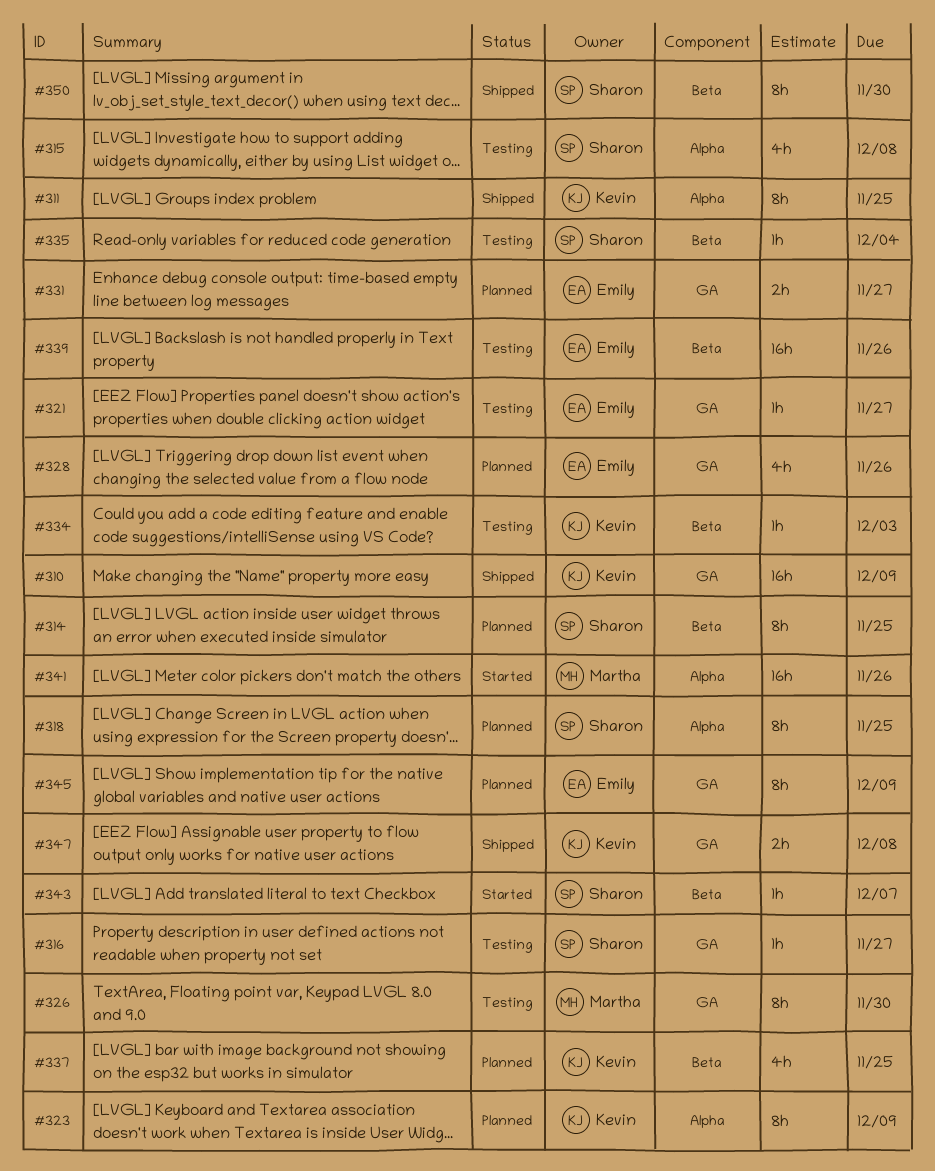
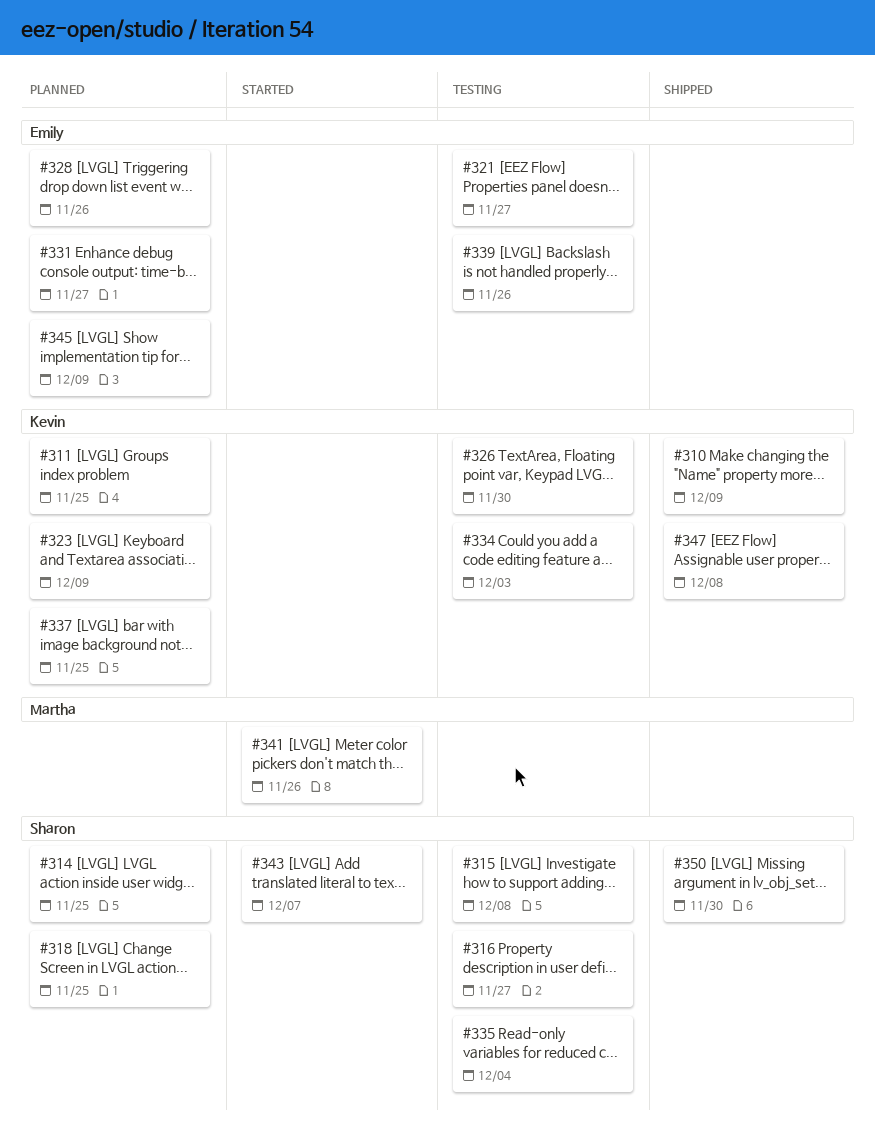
#311, status: Shipped -> Planned
#326, owner: Martha -> Kevin

